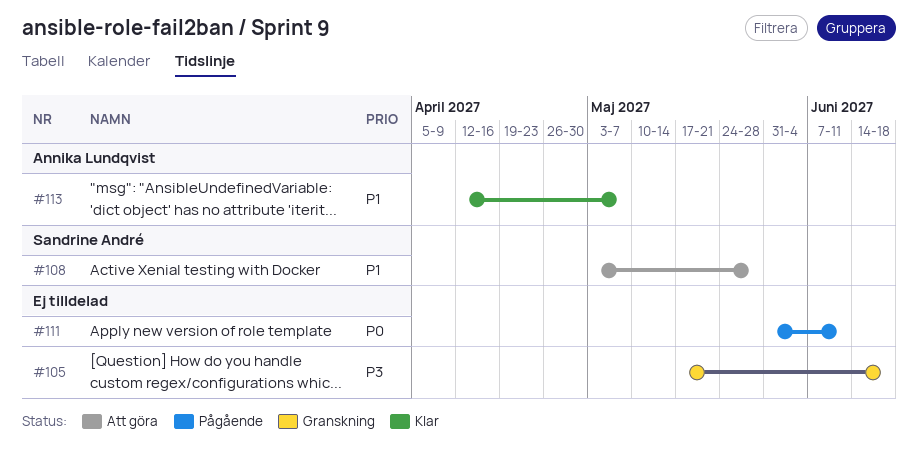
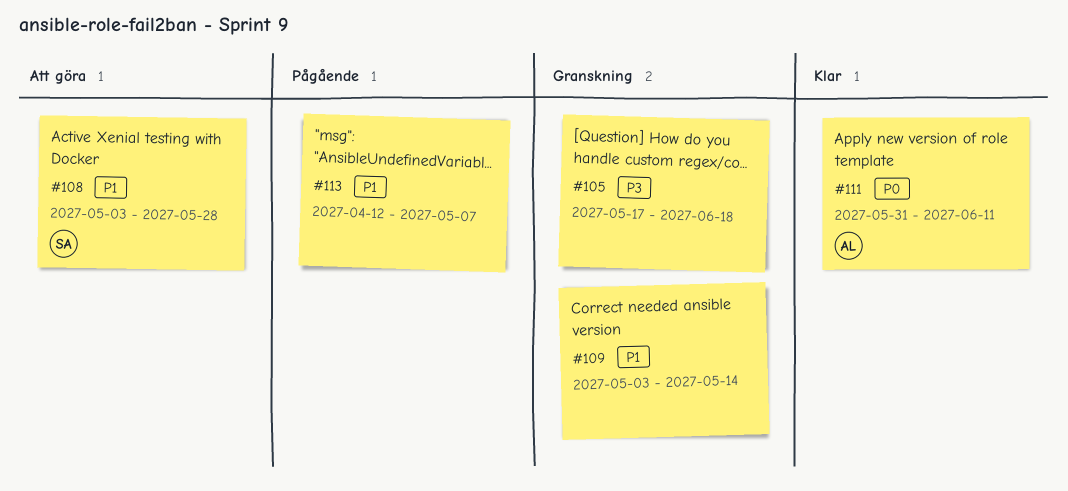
#109: none -> present
#111, status: Pågående -> Klar
#111, owner: none -> Annika Lundqvist
#113, status: Klar -> Pågående
#113, owner: Annika Lundqvist -> none

